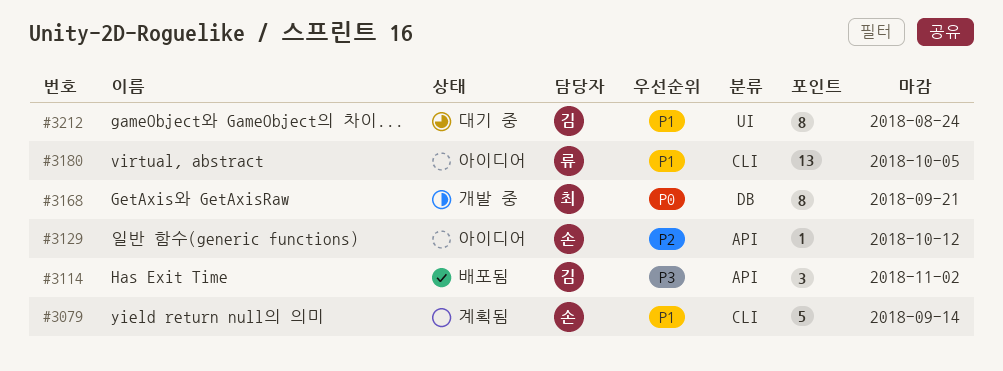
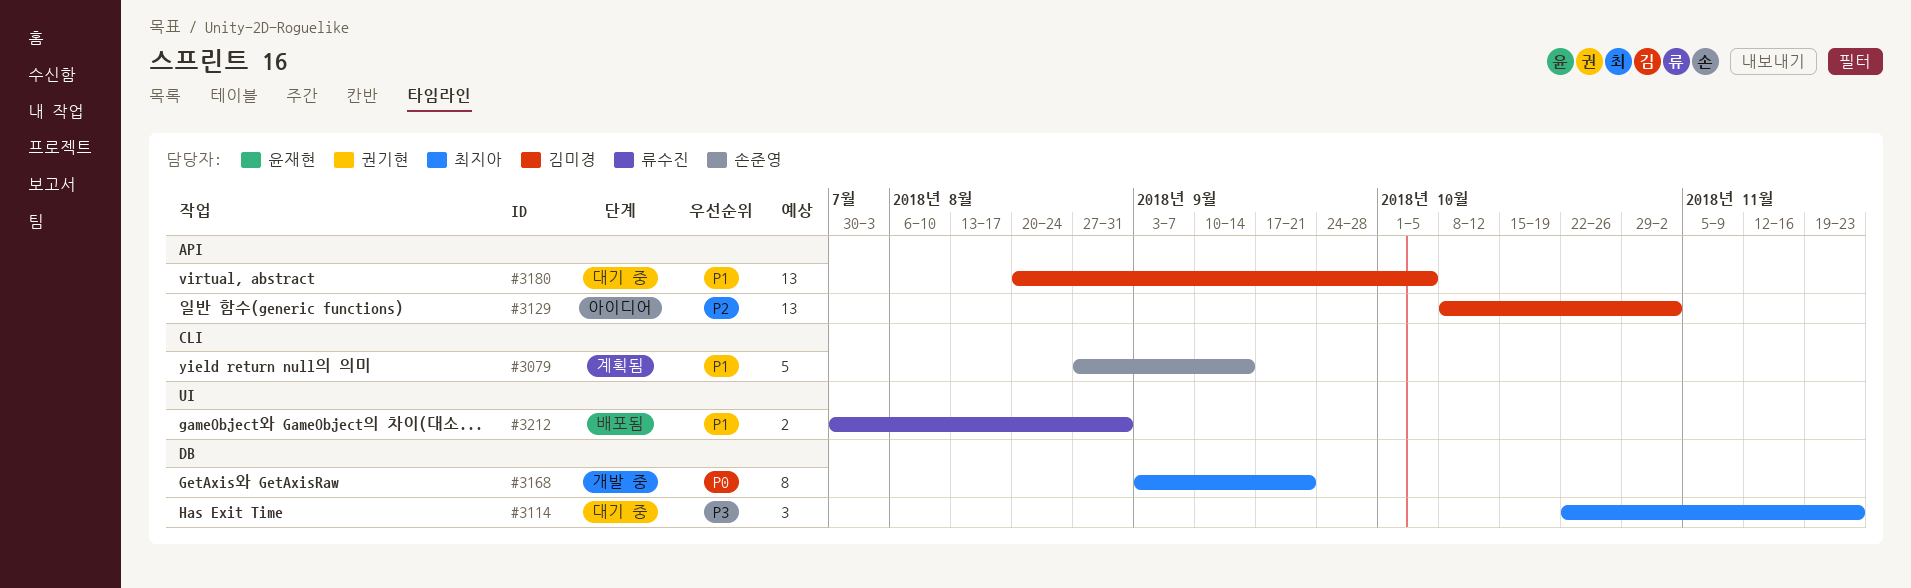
#3114, status: 배포됨 -> 대기 중
#3114, owner: 김미경 -> 최지아
#3114, label: API -> DB
#3114, due: Nov 2 -> Nov 23
#3129, owner: 손준영 -> 김미경
#3129, estimate: 1 -> 13
#3129, due: Oct 12 -> Nov 2
#3180, status: 아이디어 -> 대기 중
#3180, owner: 류수진 -> 김미경
#3180, label: CLI -> API
#3212, status: 대기 중 -> 배포됨
#3212, owner: 김미경 -> 류수진
#3212, estimate: 8 -> 2
#3212, due: Aug 24 -> Aug 31

